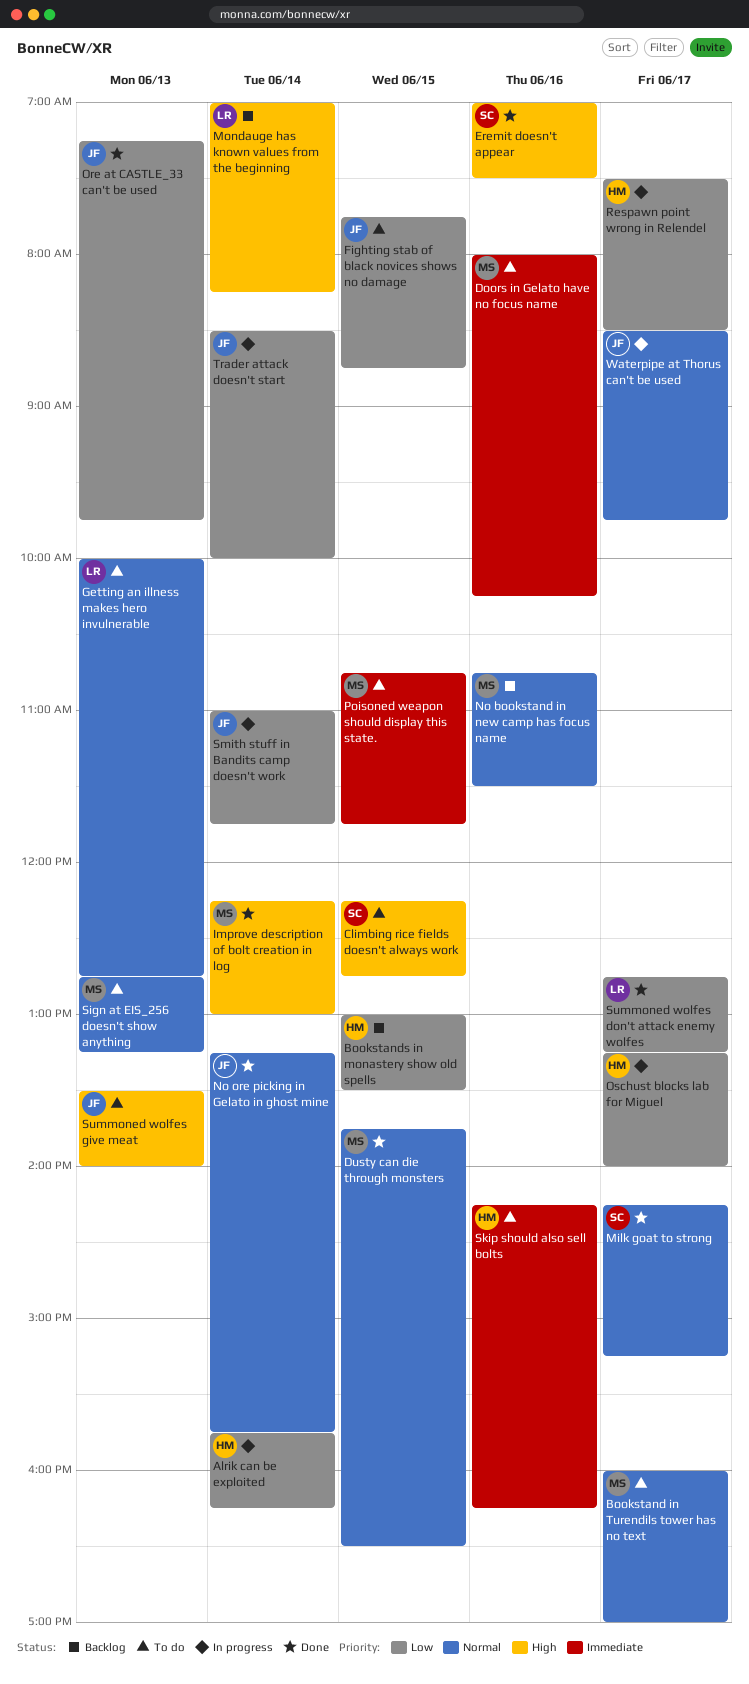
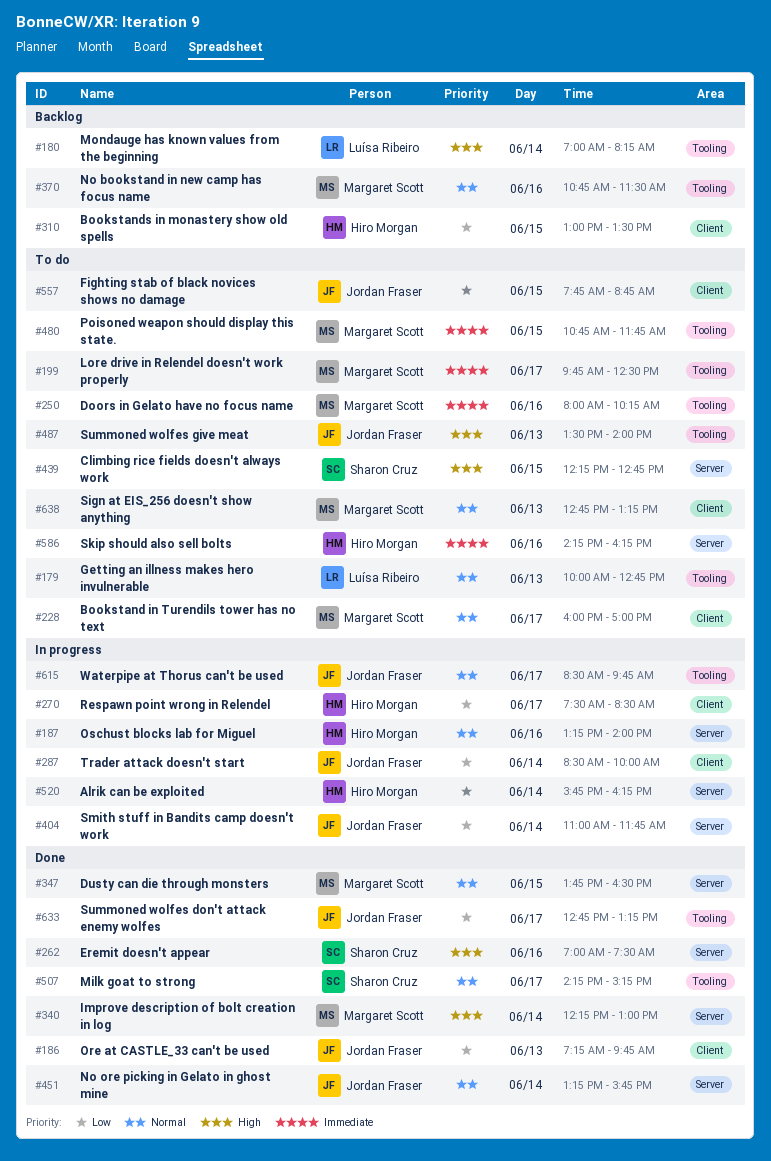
Lore drive in Relendel doesn't work properly: none -> present
Oschust blocks lab for Miguel, priority: Low -> Normal
Oschust blocks lab for Miguel, day: Jun 17 -> Jun 16
Summoned wolfes don't attack enemy wolfes, owner: Luísa Ribeiro -> Jordan Fraser

